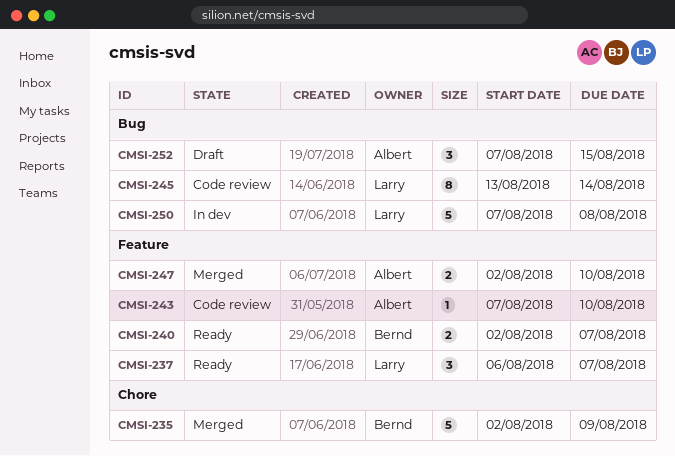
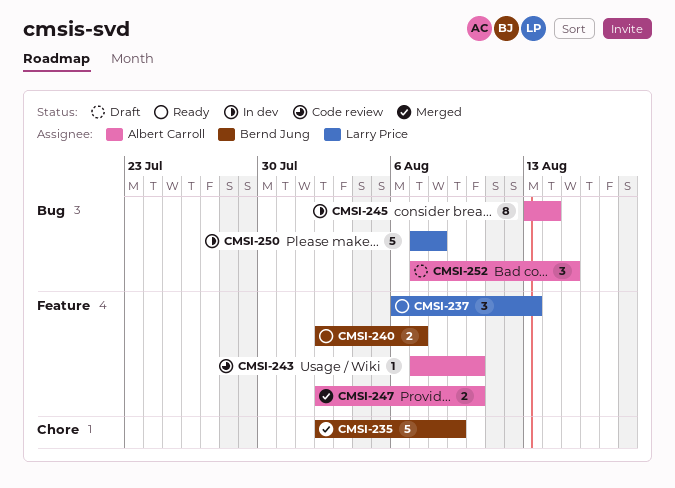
CMSI-237, due: Aug 7 -> Aug 13
CMSI-245, status: Code review -> In dev
CMSI-245, owner: Larry Price -> Albert Carroll

